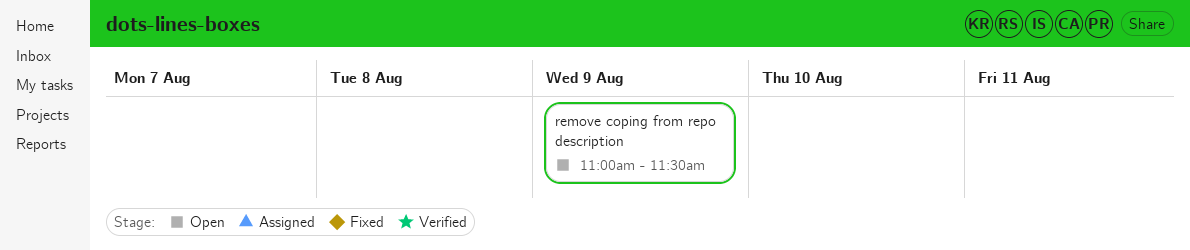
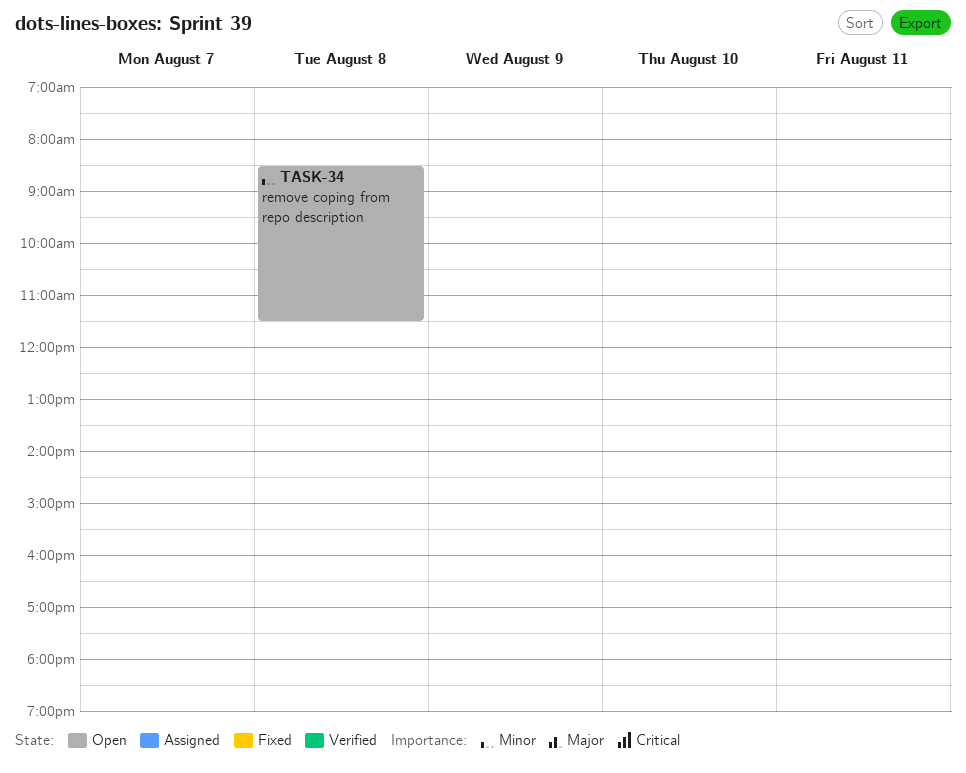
remove coping from repo description, day: Aug 9 -> Aug 8
remove coping from repo description, begins: 11:00 -> 08:30

